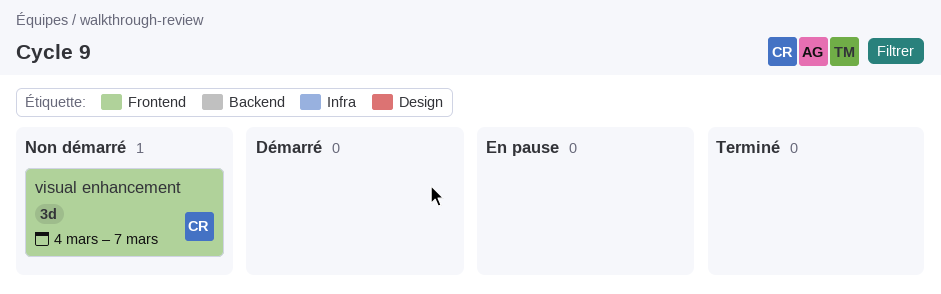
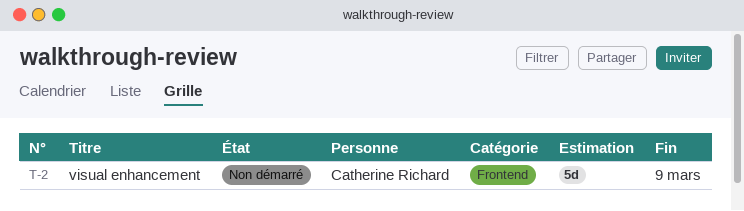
visual enhancement, estimate: 3d -> 5d
visual enhancement, due: Mar 7 -> Mar 9

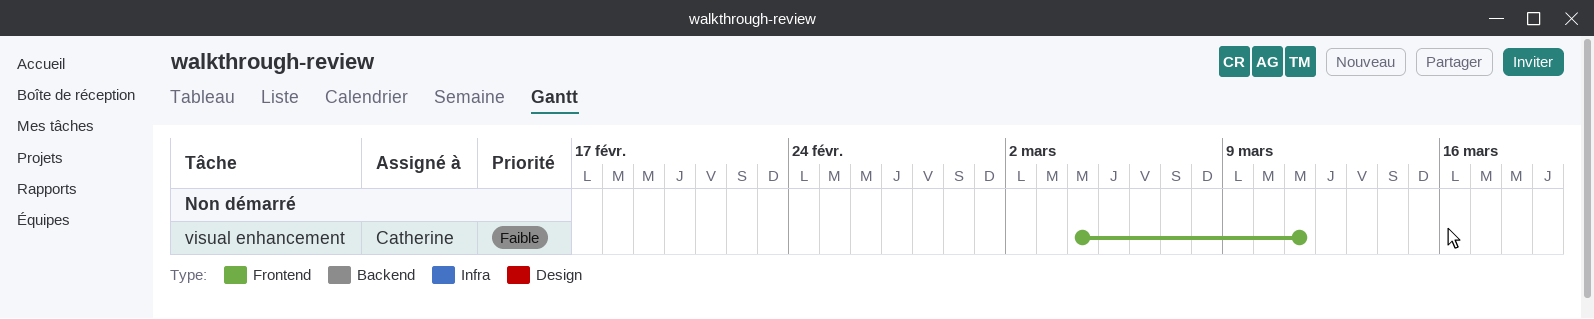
visual enhancement, due: Mar 9 -> Mar 11

